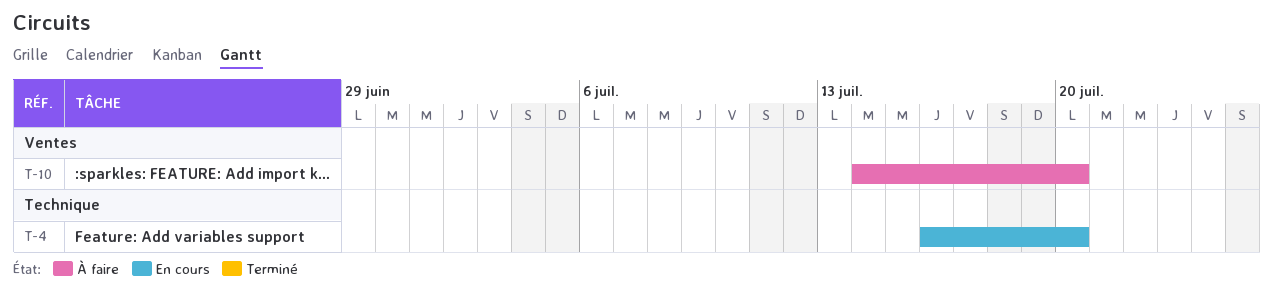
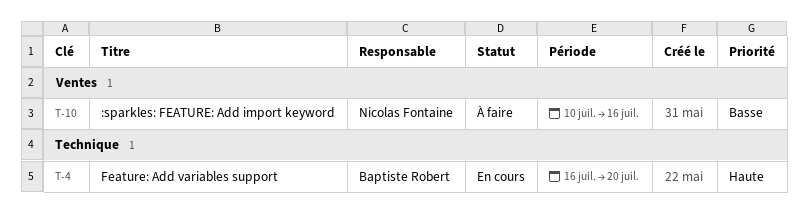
T-10, start: Jul 14 -> Jul 10
T-10, due: Jul 20 -> Jul 16

